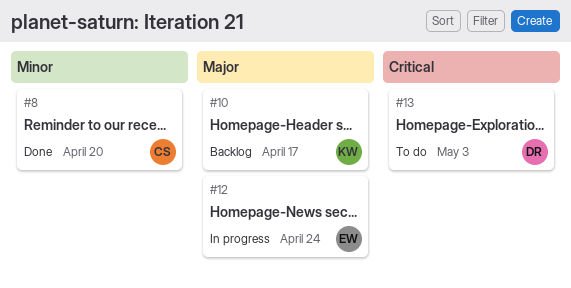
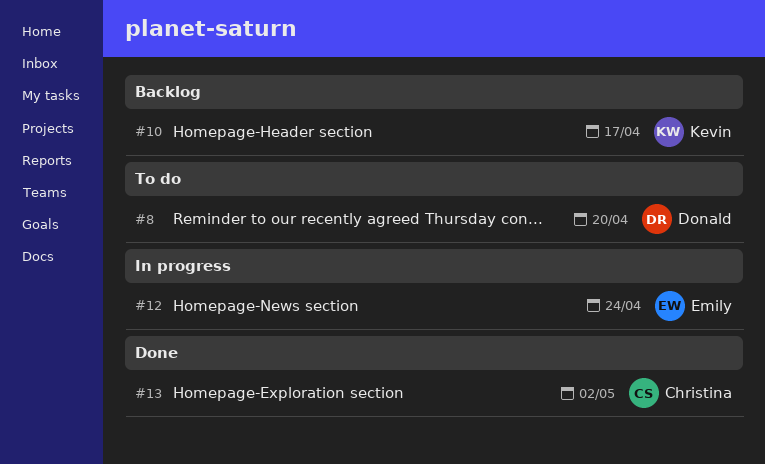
#8, status: Done -> To do
#8, owner: Christina -> Donald
#13, status: To do -> Done
#13, owner: Donald -> Christina
#13, due: May 3 -> May 2

